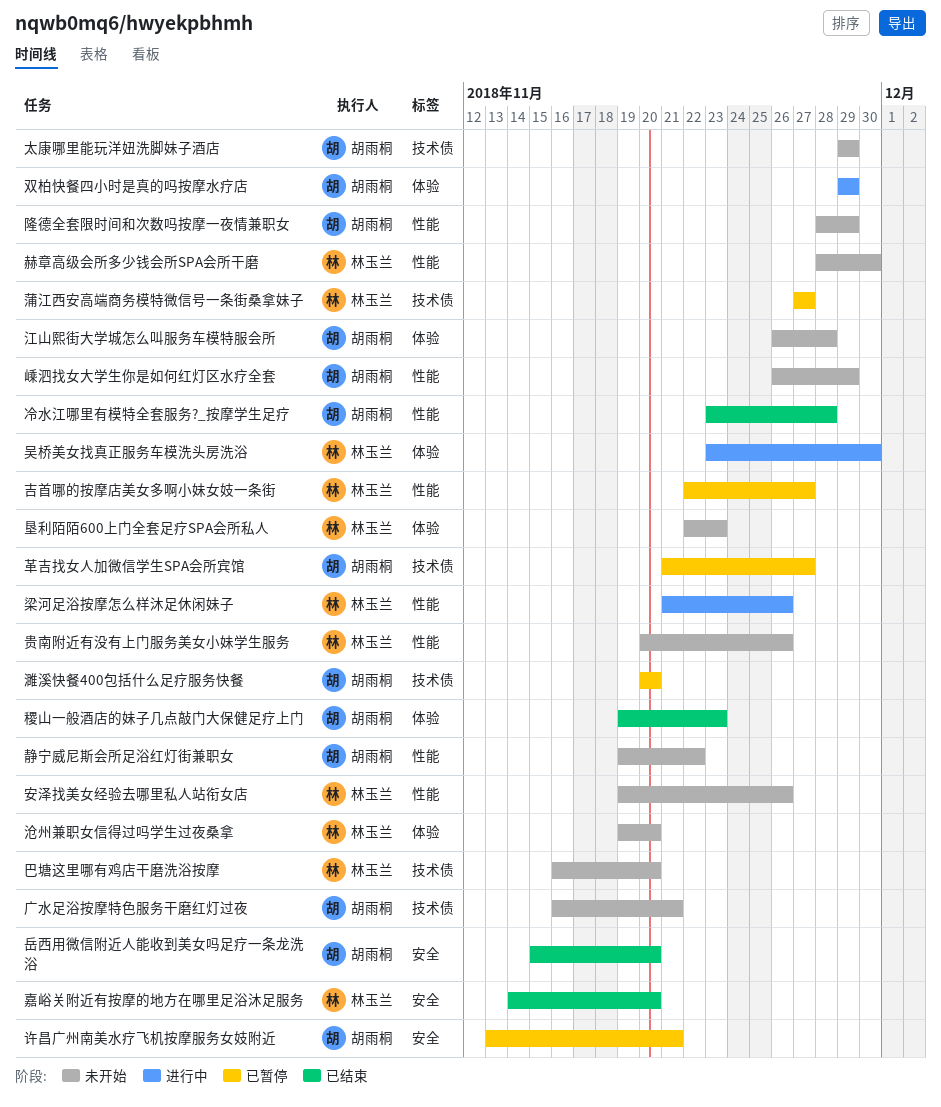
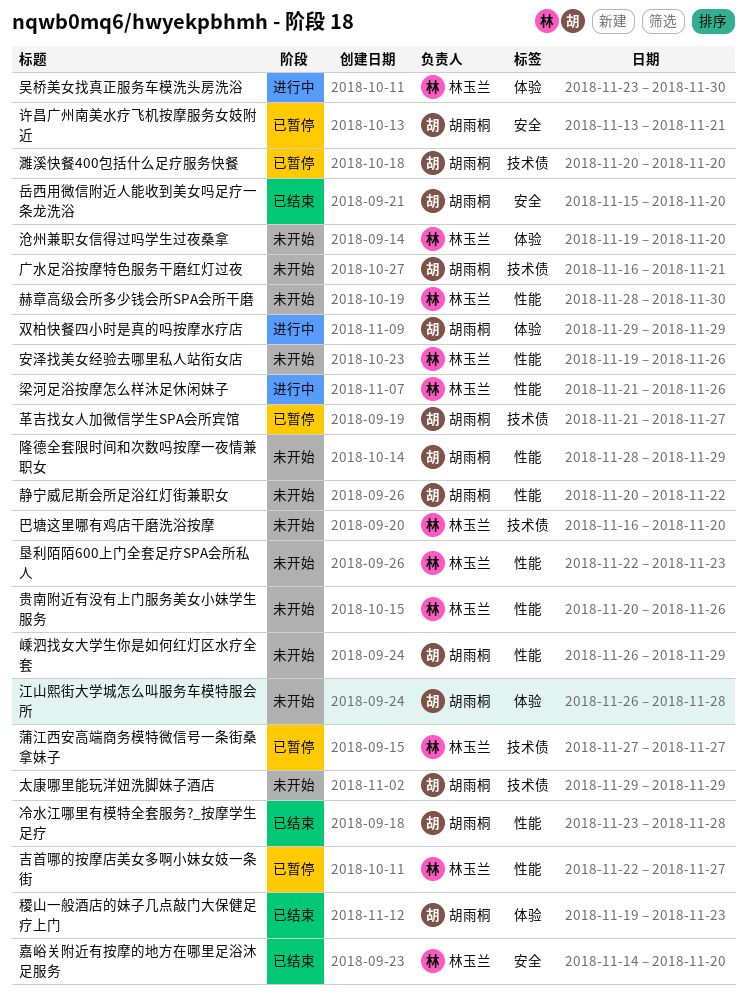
垦利陌陌600上门全套足疗SPA会所私人, label: 体验 -> 性能
静宁威尼斯会所足浴红灯街兼职女, start: Nov 19 -> Nov 20

